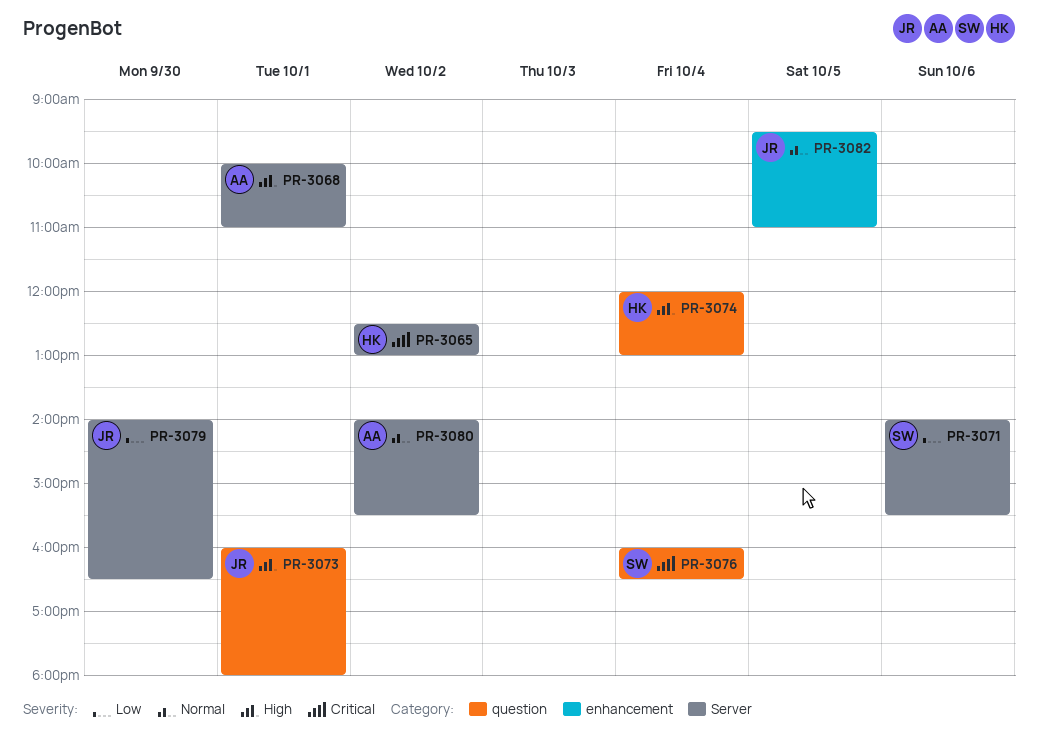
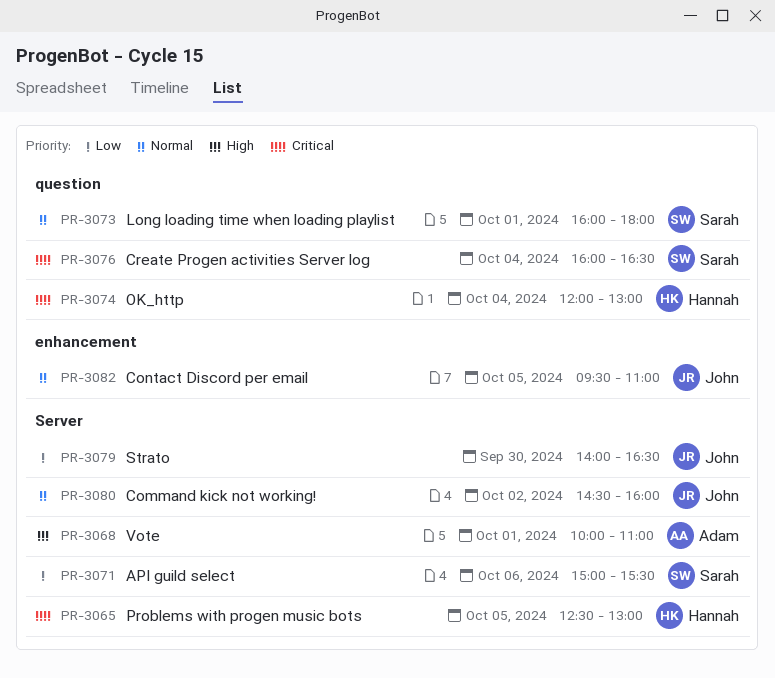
PR-3065, day: Oct 2 -> Oct 5
PR-3071, begins: 14:00 -> 15:00
PR-3073, owner: John -> Sarah
PR-3073, priority: High -> Normal
PR-3074, priority: High -> Critical
PR-3080, owner: Adam -> John
PR-3080, begins: 14:00 -> 14:30
PR-3080, ends: 15:30 -> 16:00

